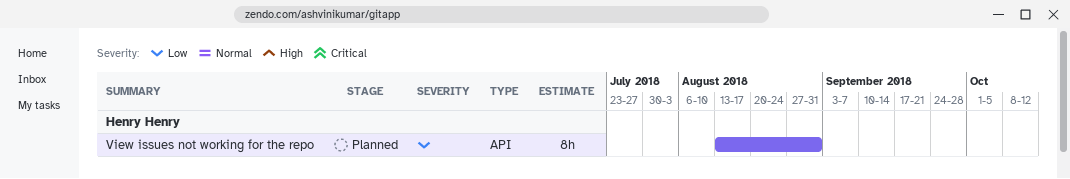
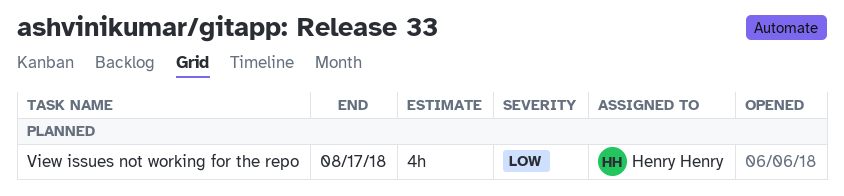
View issues not working for the repo, estimate: 8h -> 4h
View issues not working for the repo, due: Aug 31 -> Aug 17

